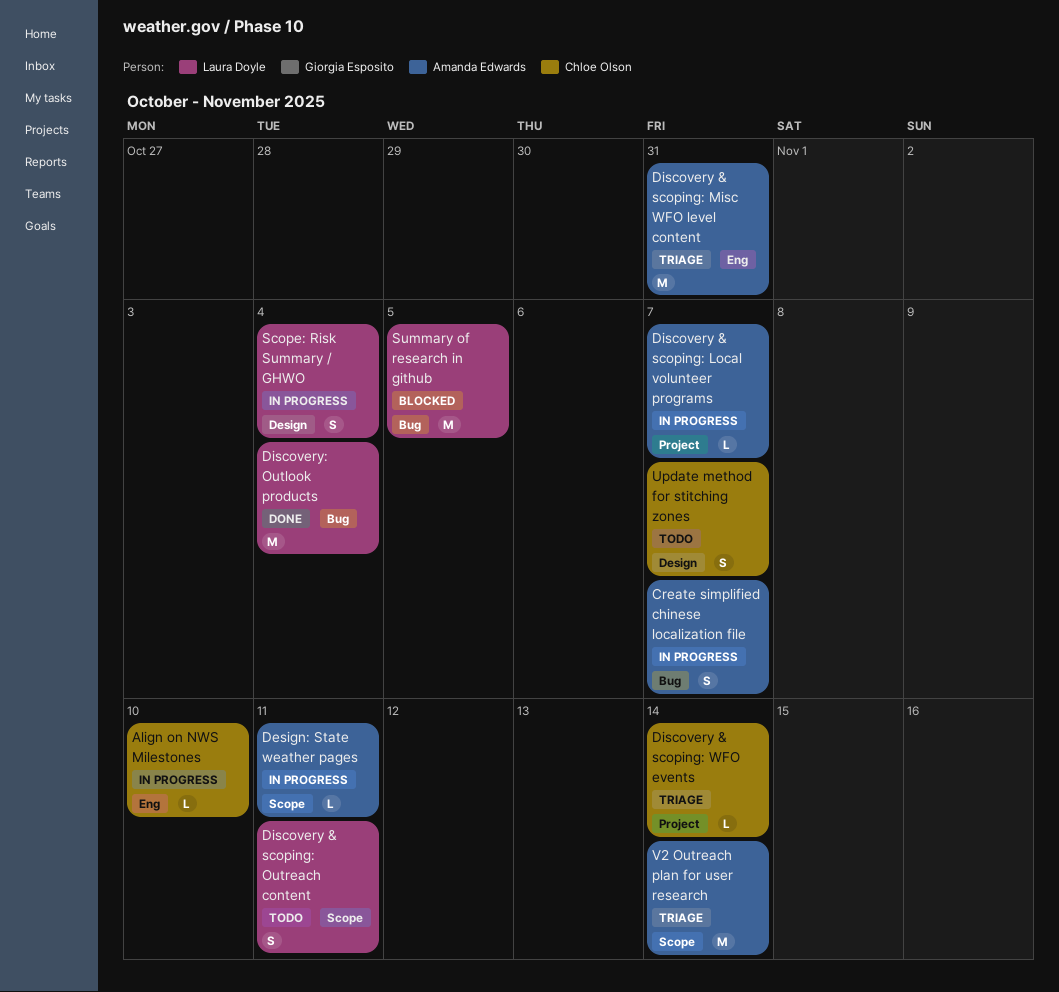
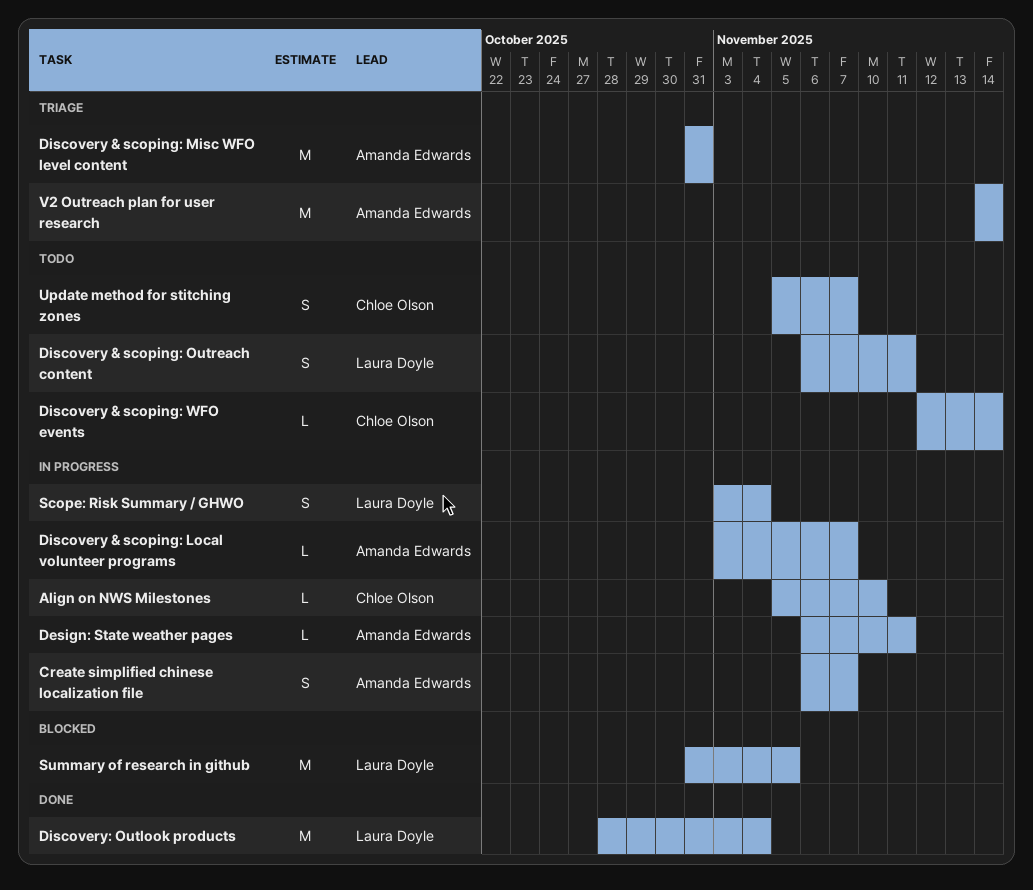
Discovery & scoping: WFO events, status: Triage -> Todo

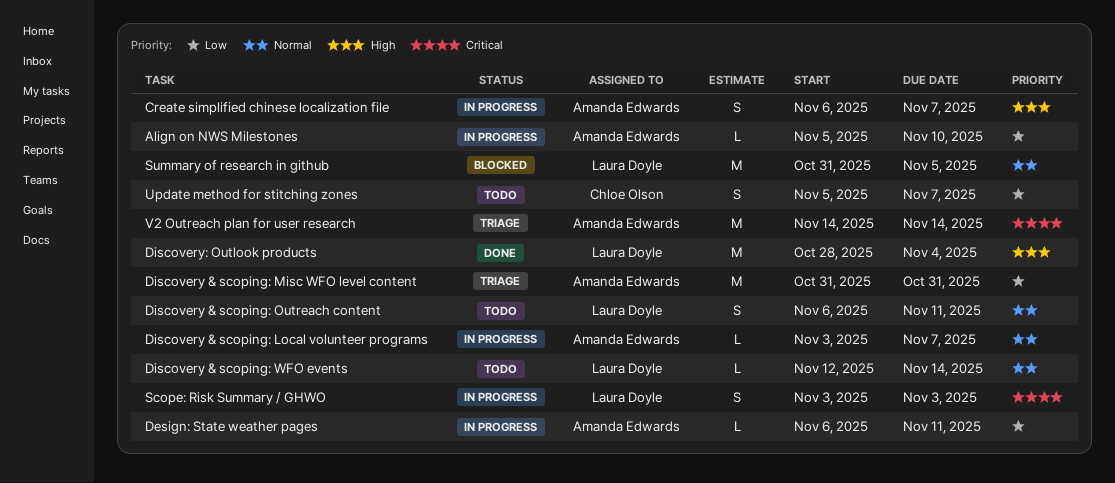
Align on NWS Milestones, owner: Chloe Olson -> Amanda Edwards
Discovery & scoping: WFO events, owner: Chloe Olson -> Laura Doyle
Scope: Risk Summary / GHWO, due: Nov 4 -> Nov 3

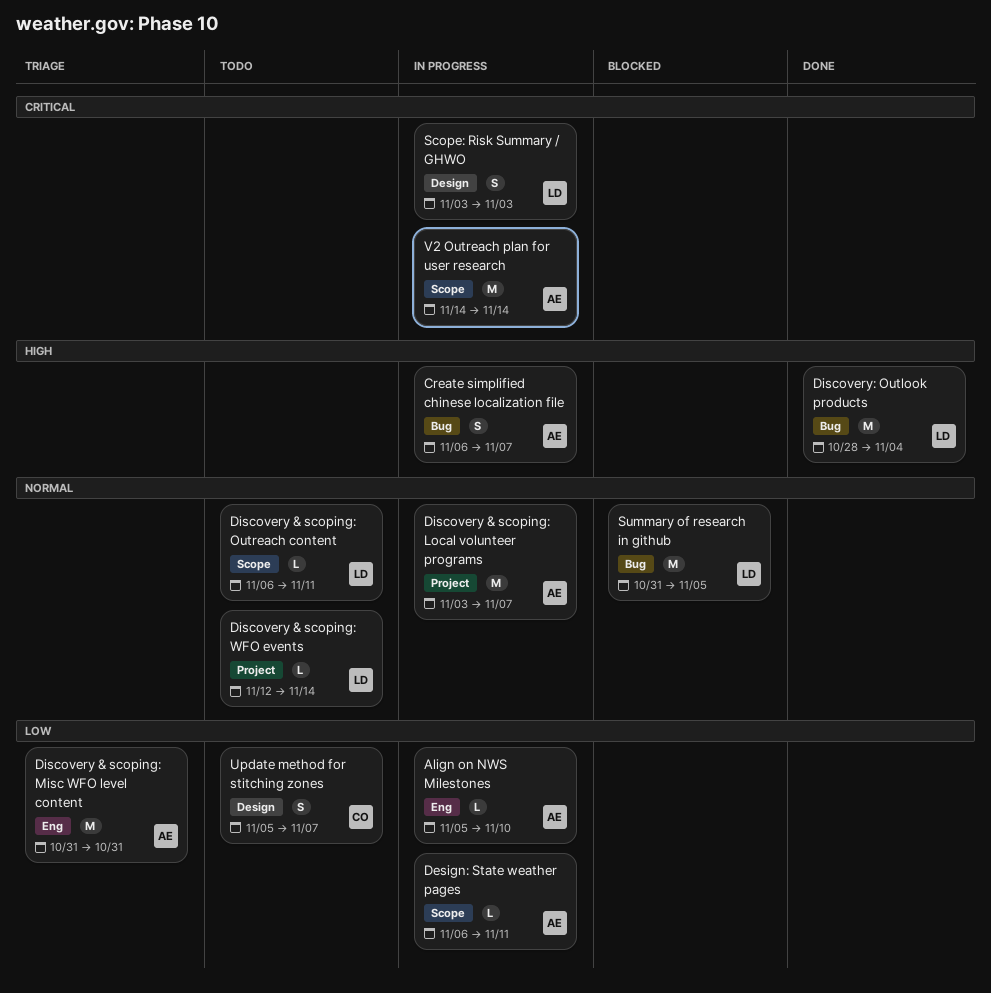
Discovery & scoping: Local volunteer programs, estimate: L -> M
Discovery & scoping: Outreach content, estimate: S -> L
V2 Outreach plan for user research, status: Triage -> In progress

